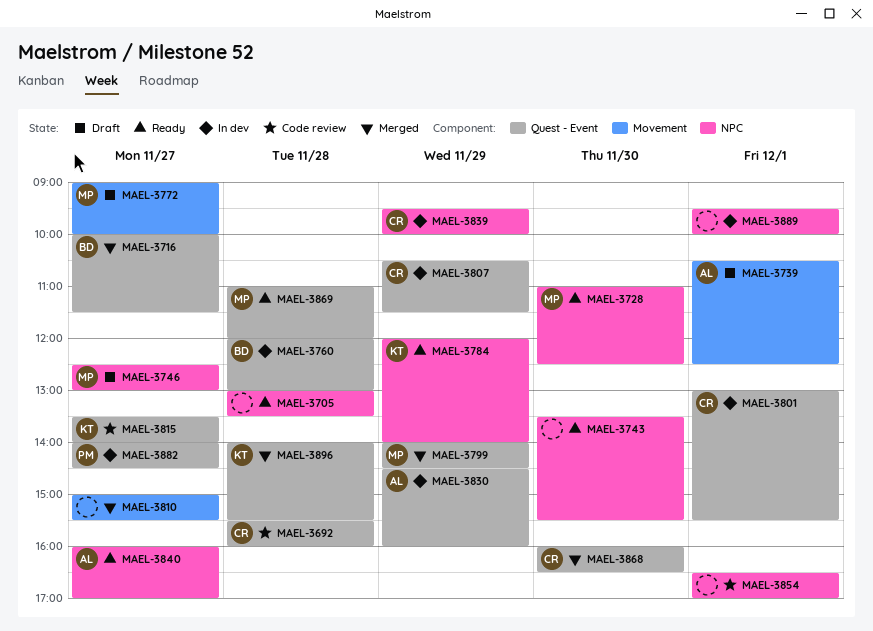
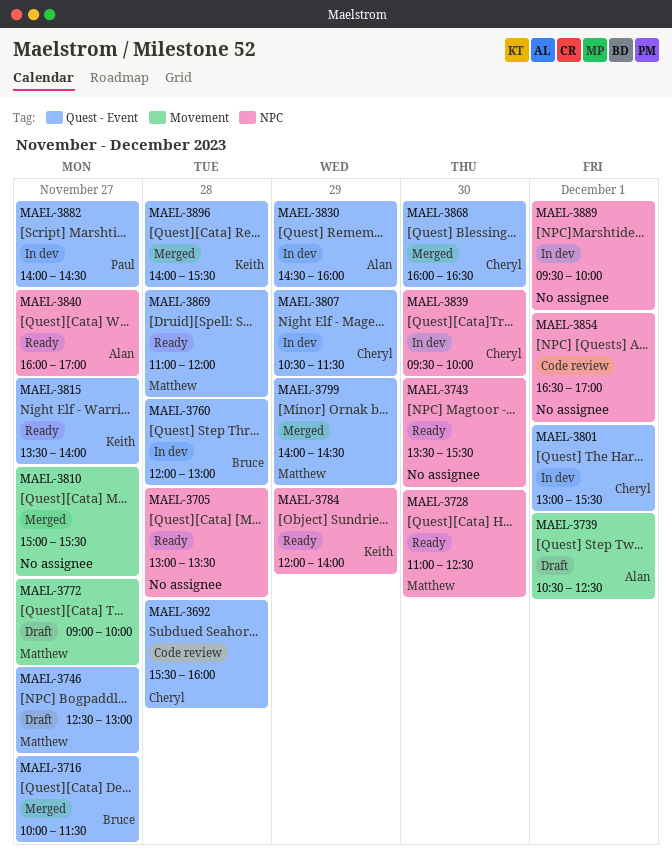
MAEL-3746, label: NPC -> Quest - Event
MAEL-3815, status: Code review -> Ready
MAEL-3839, day: Nov 29 -> Nov 30

